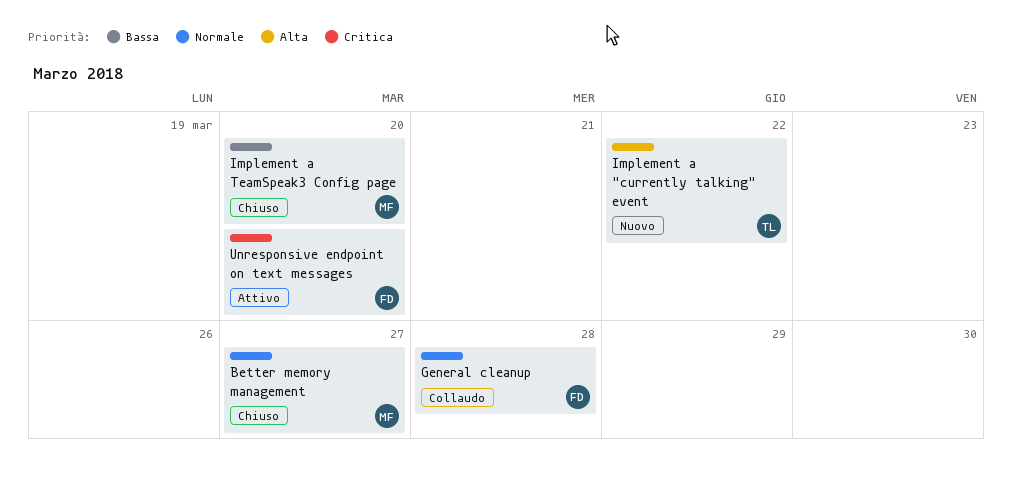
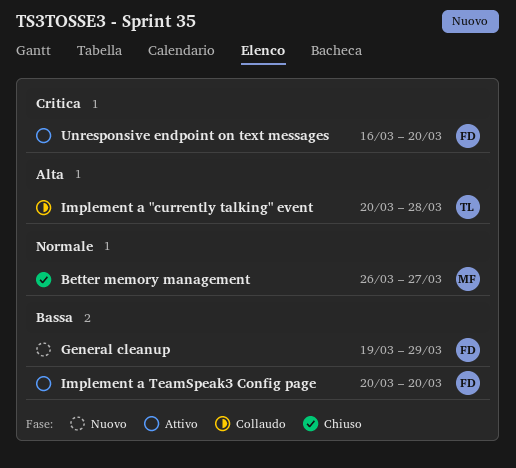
General cleanup, status: Collaudo -> Nuovo
General cleanup, priority: Normale -> Bassa
General cleanup, due: Mar 28 -> Mar 29
Implement a "currently talking" event, status: Nuovo -> Collaudo
Implement a "currently talking" event, due: Mar 22 -> Mar 28
Implement a TeamSpeak3 Config page, status: Chiuso -> Attivo
Implement a TeamSpeak3 Config page, owner: MF -> FD

